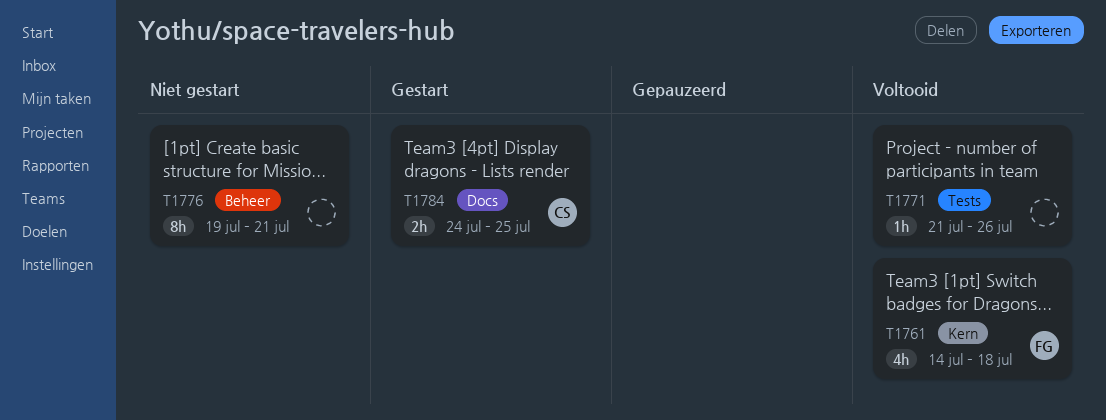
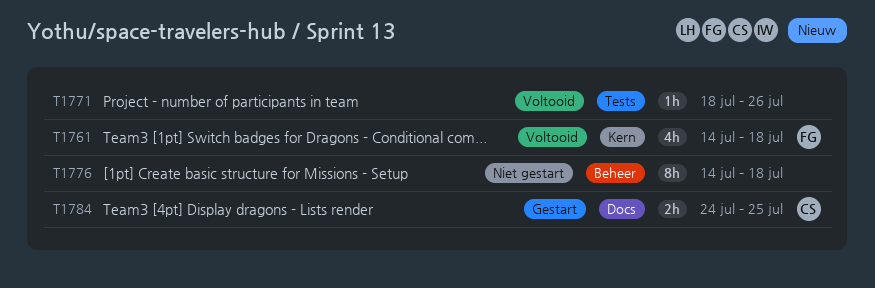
T1771, start: Jul 21 -> Jul 18
T1776, start: Jul 19 -> Jul 14
T1776, due: Jul 21 -> Jul 18

